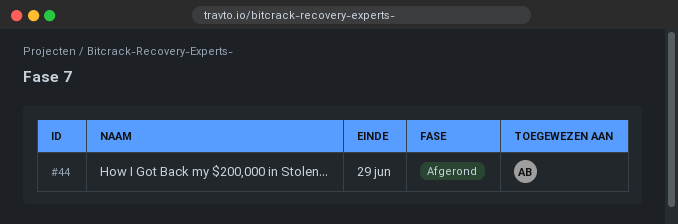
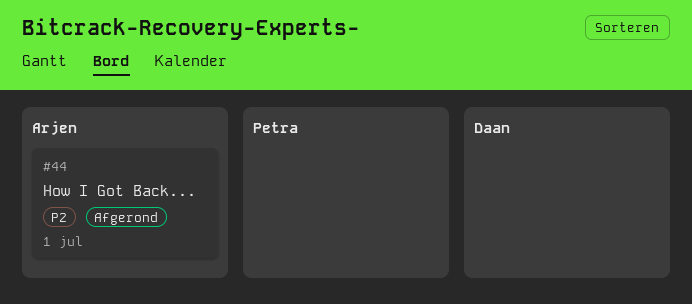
#44, due: Jun 29 -> Jul 1

